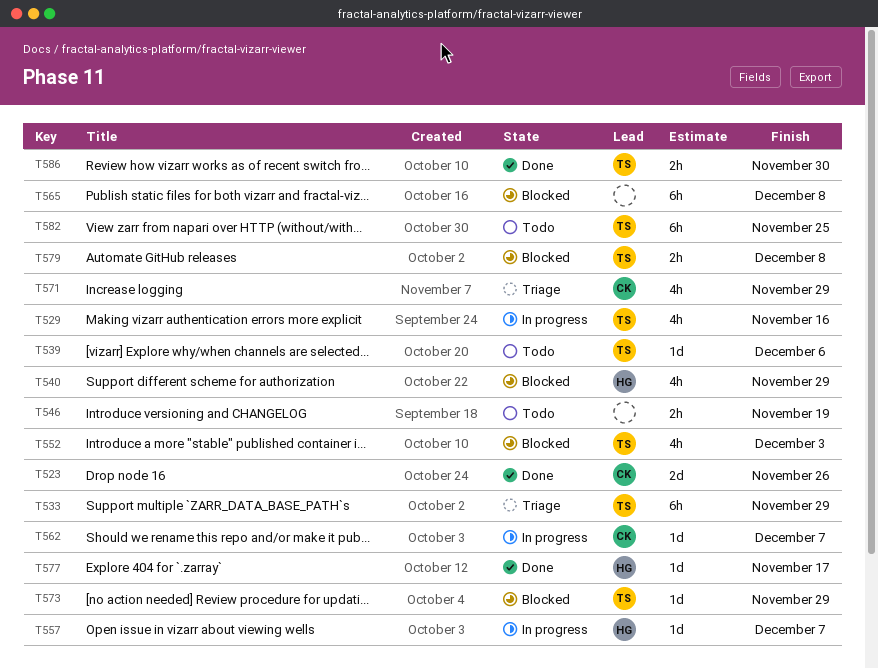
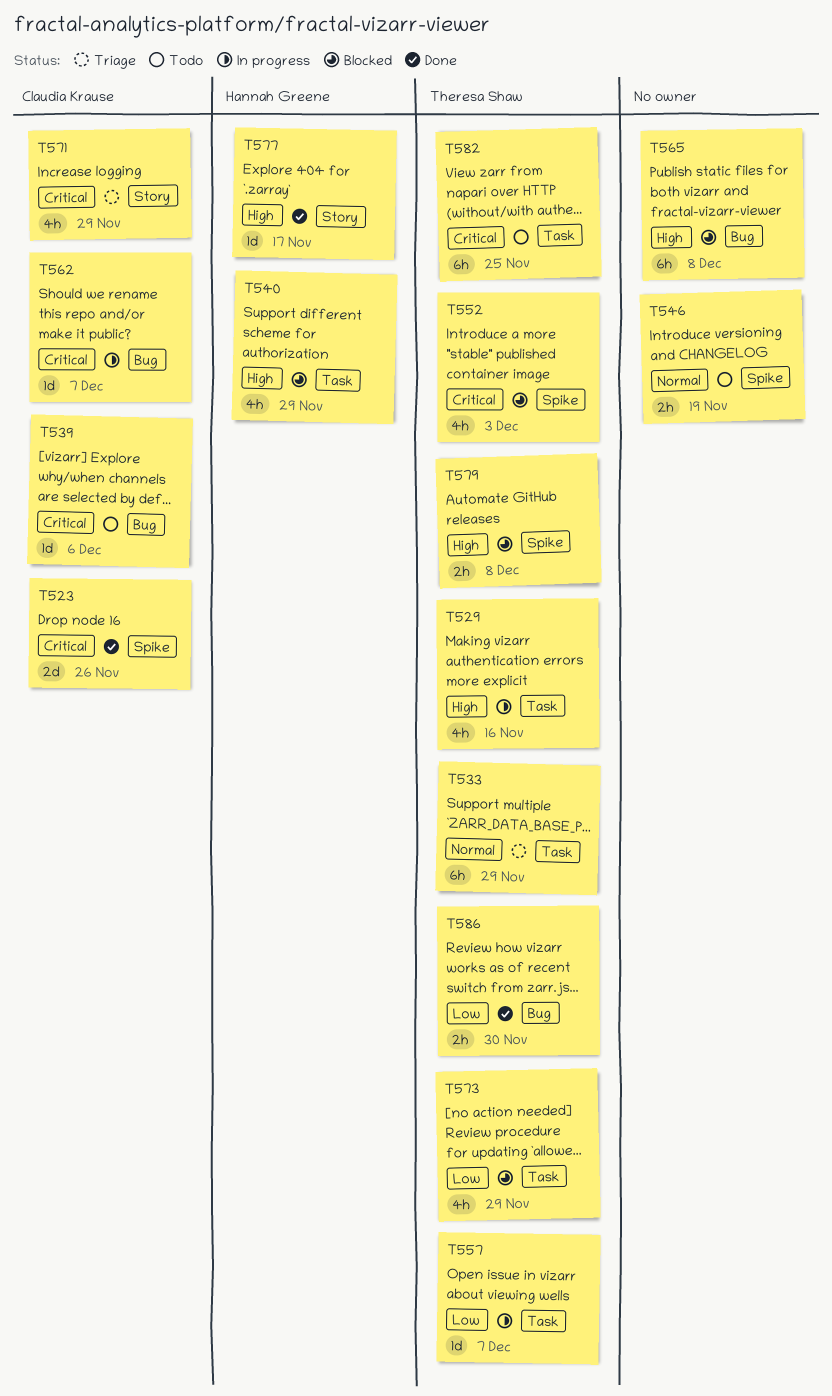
T539, owner: Theresa Shaw -> Claudia Krause
T557, owner: Hannah Greene -> Theresa Shaw
T573, estimate: 1d -> 4h

